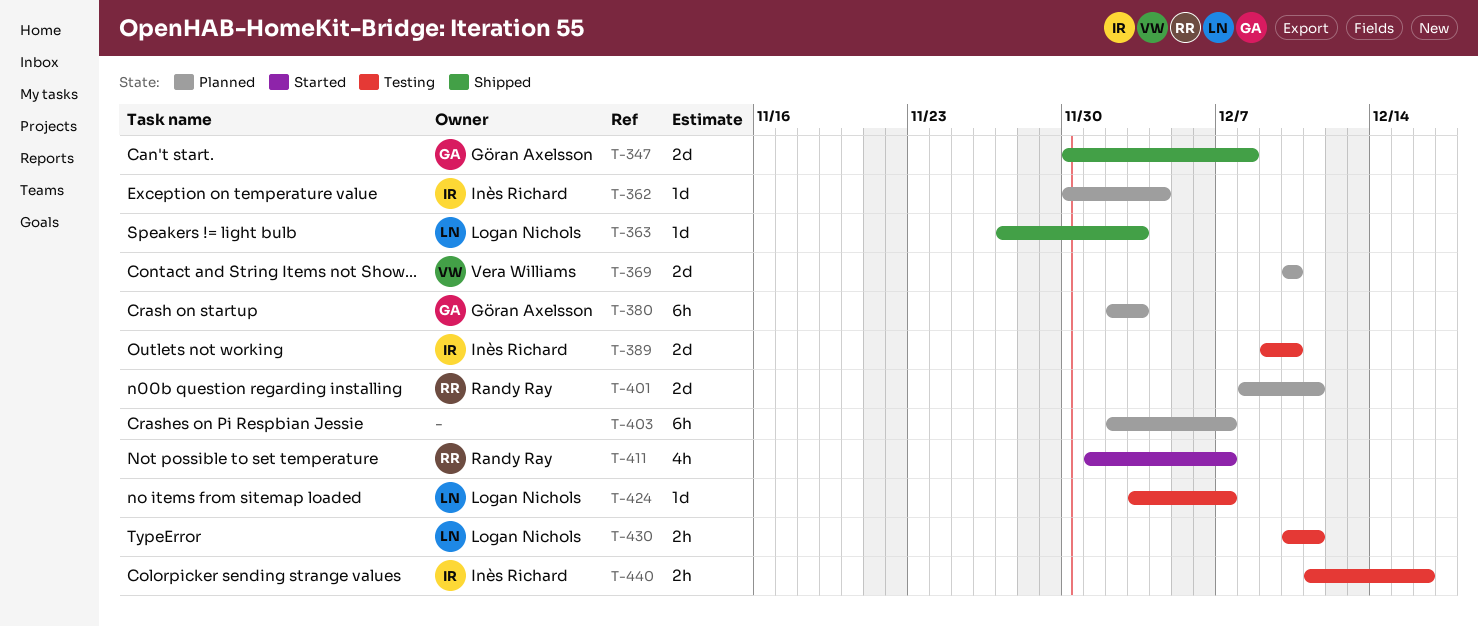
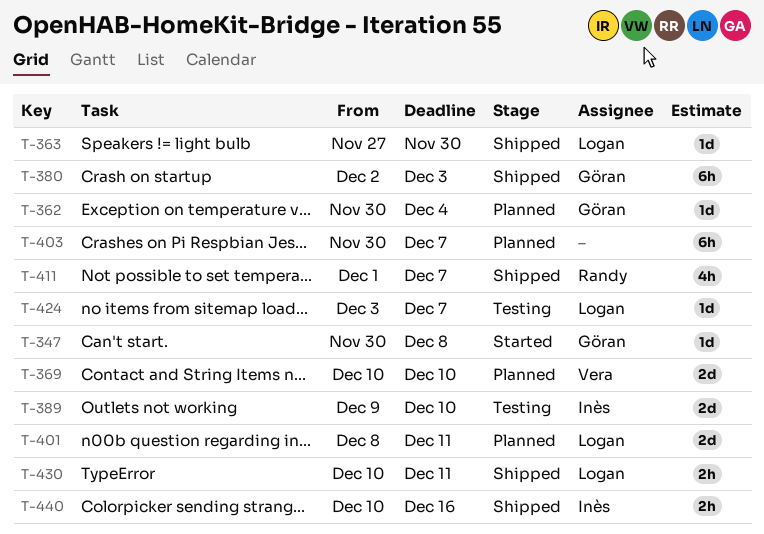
T-347, status: Shipped -> Started
T-347, estimate: 2d -> 1d
T-362, owner: Inès Richard -> Göran Axelsson
T-363, due: Dec 3 -> Nov 30
T-380, status: Planned -> Shipped
T-401, owner: Randy Ray -> Logan Nichols
T-403, start: Dec 2 -> Nov 30
T-411, status: Started -> Shipped
T-430, status: Testing -> Shipped
T-440, status: Testing -> Shipped
T-440, start: Dec 11 -> Dec 10

